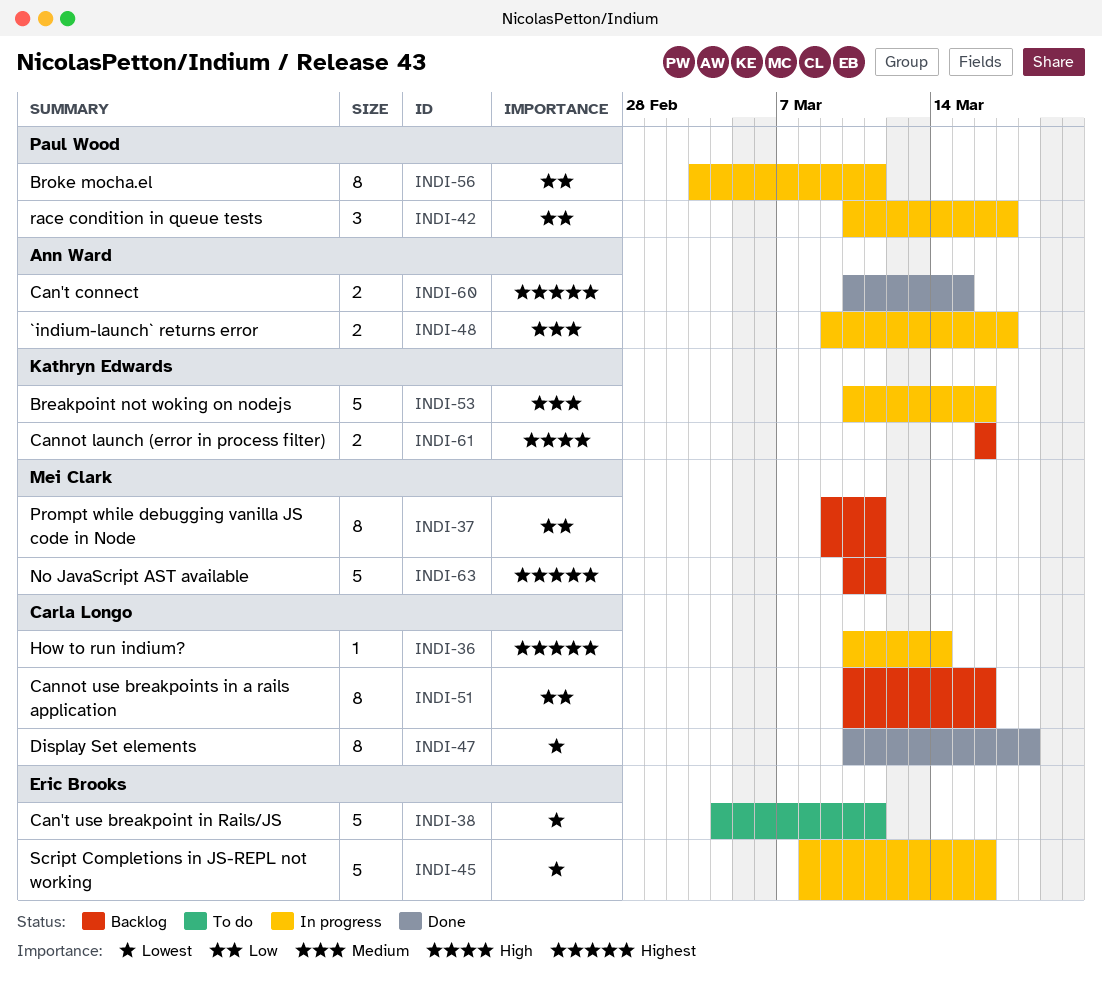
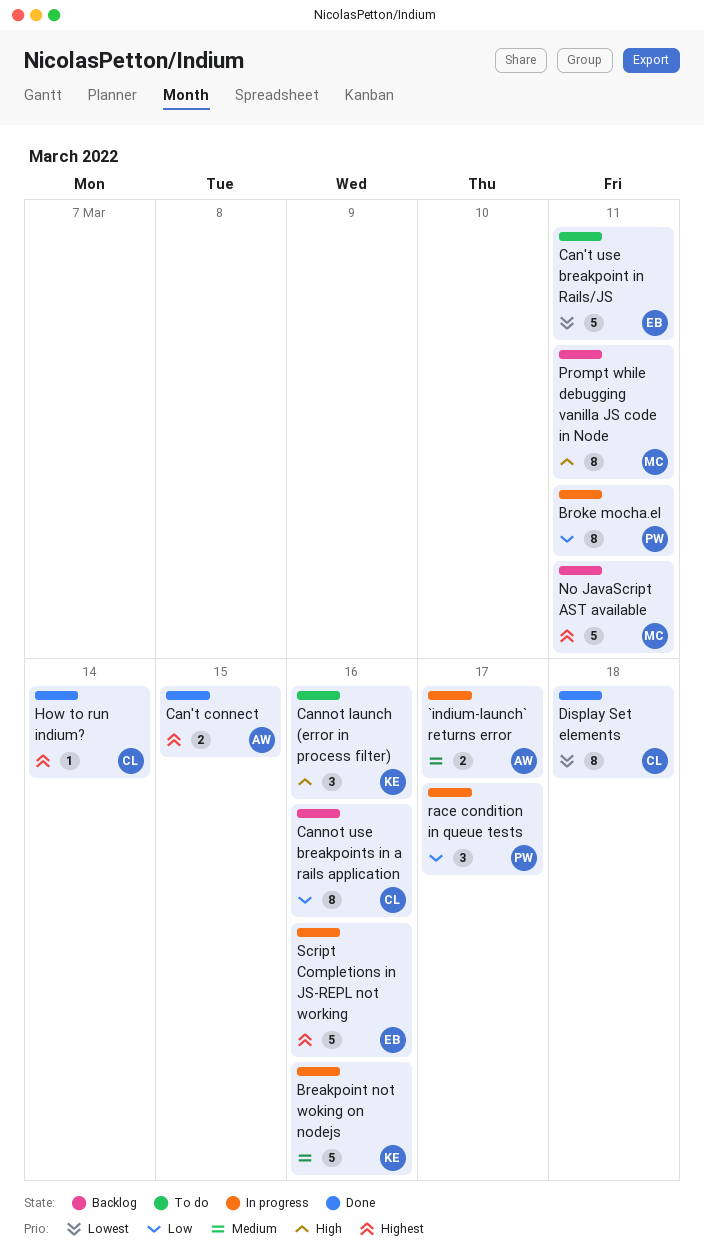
Cannot launch (error in process filter), status: Backlog -> To do
Cannot launch (error in process filter), estimate: 2 -> 3
How to run indium?, status: In progress -> Done
Prompt while debugging vanilla JS code in Node, priority: Low -> High
Script Completions in JS-REPL not working, priority: Lowest -> Highest

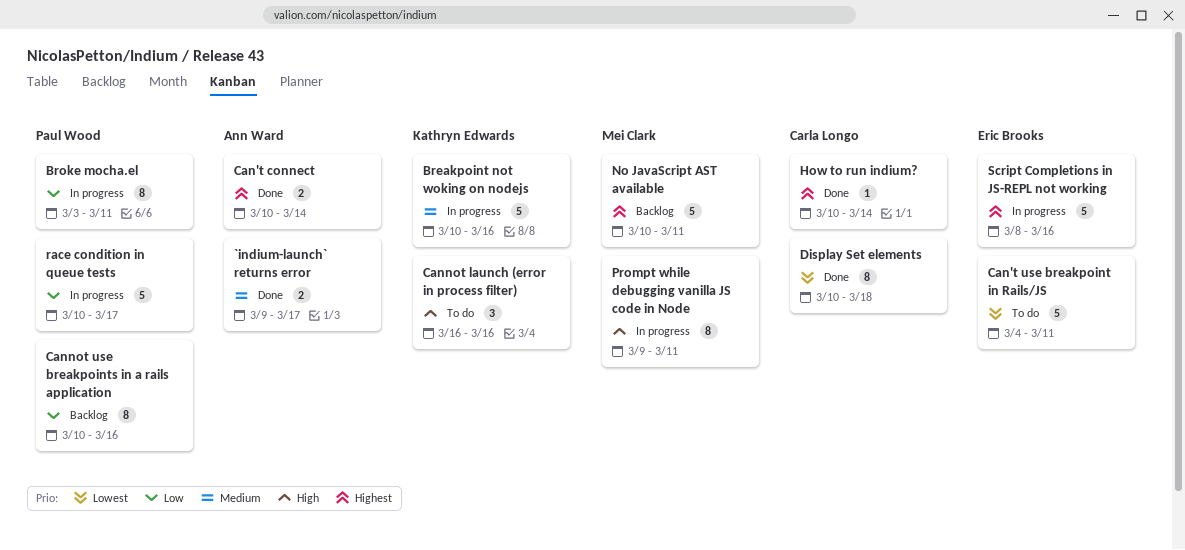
`indium-launch` returns error, status: In progress -> Done
Can't connect, due: Mar 15 -> Mar 14
Cannot use breakpoints in a rails application, owner: Carla Longo -> Paul Wood
Prompt while debugging vanilla JS code in Node, status: Backlog -> In progress
race condition in queue tests, estimate: 3 -> 5

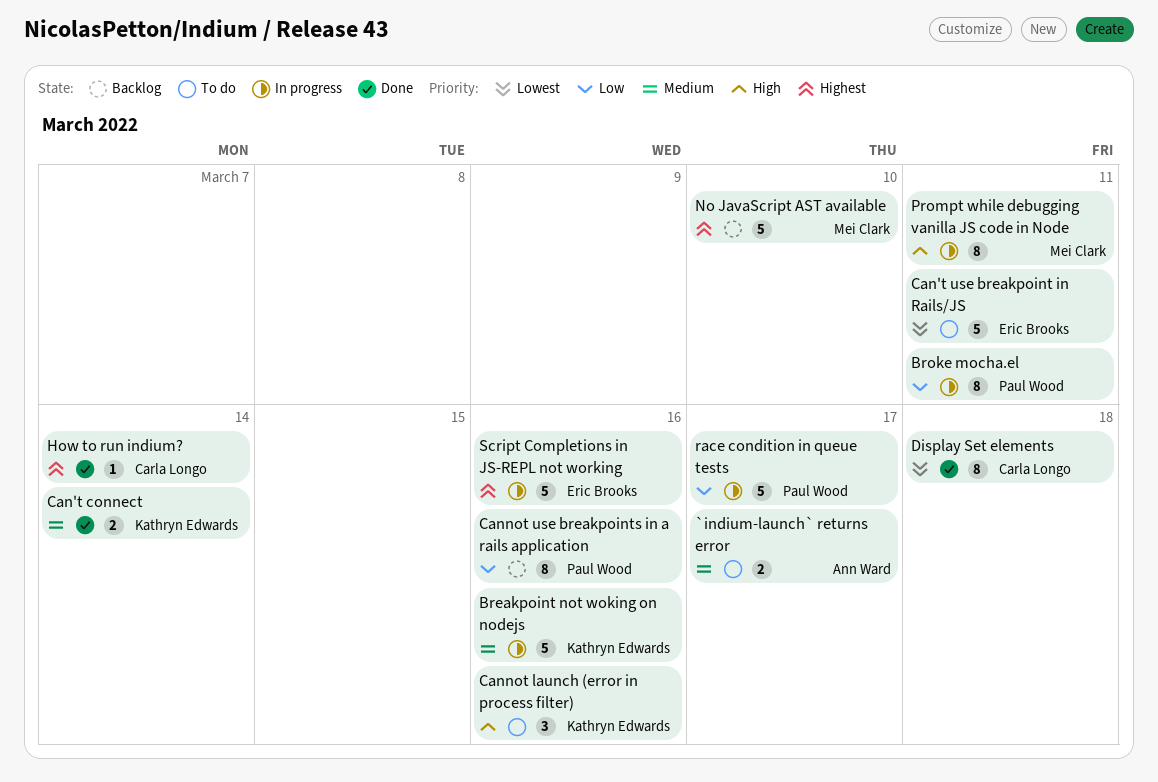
`indium-launch` returns error, status: Done -> To do
Can't connect, owner: Ann Ward -> Kathryn Edwards
Can't connect, priority: Highest -> Medium
No JavaScript AST available, due: Mar 11 -> Mar 10

